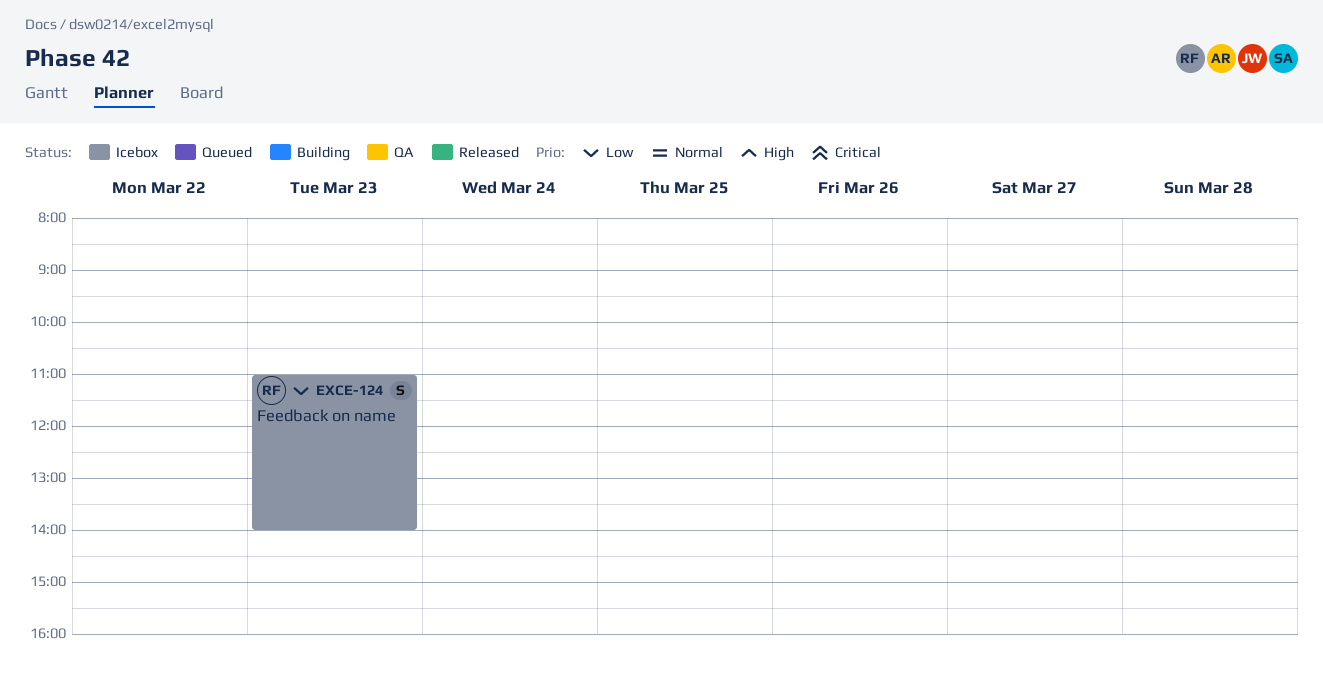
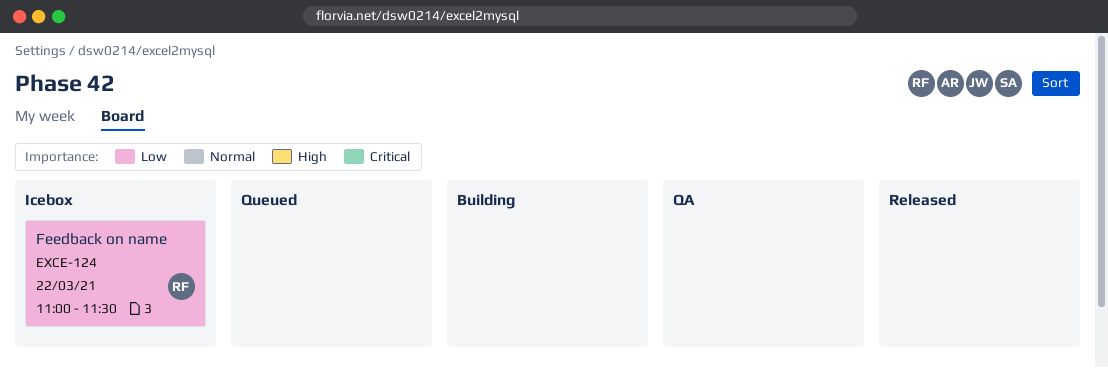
EXCE-124, day: Mar 23 -> Mar 22
EXCE-124, ends: 14:00 -> 11:30

